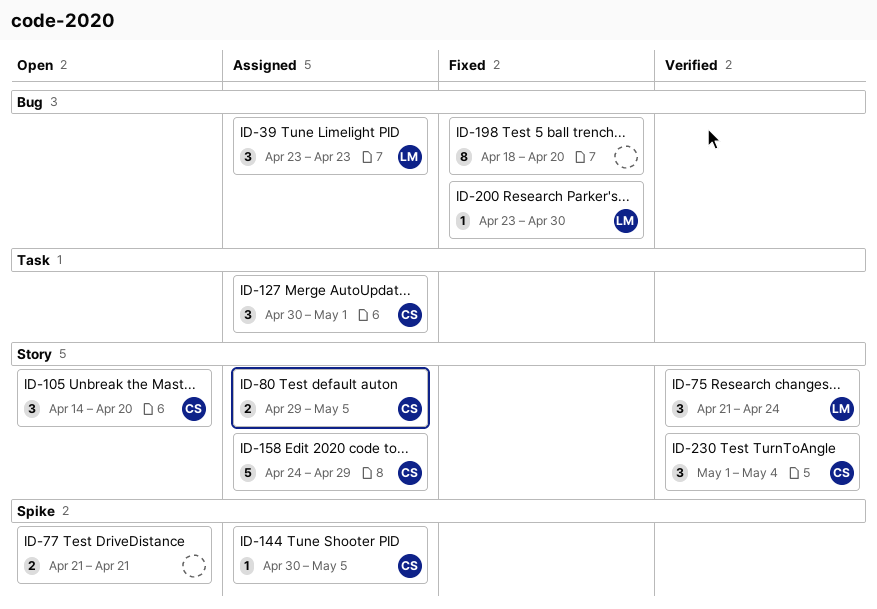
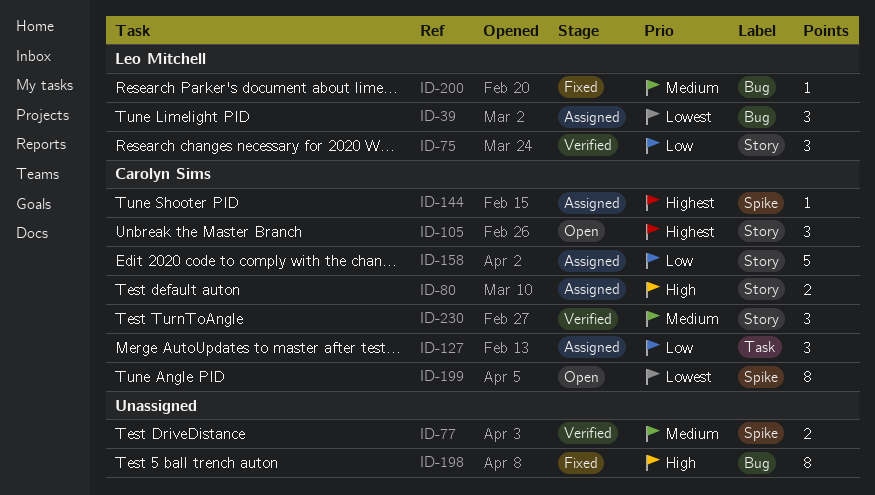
ID-77, status: Open -> Verified
ID-199: none -> present

